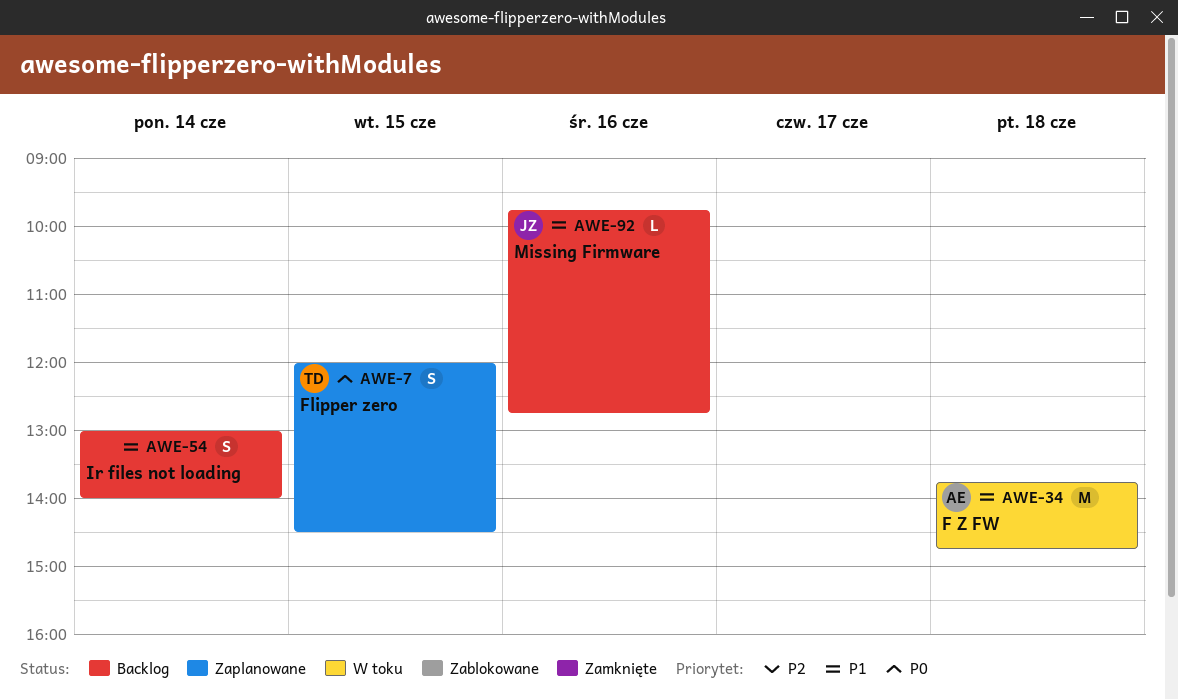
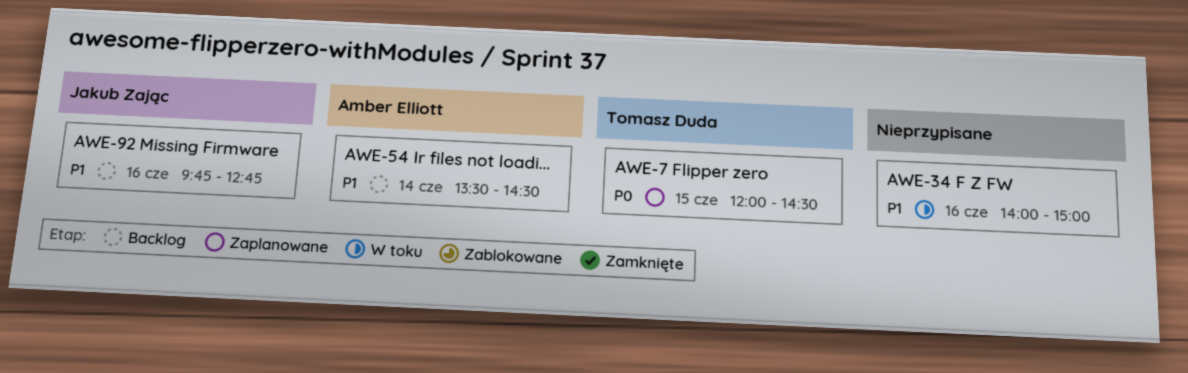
AWE-34, owner: Amber Elliott -> none
AWE-34, day: Jun 18 -> Jun 16
AWE-34, begins: 13:45 -> 14:00
AWE-34, ends: 14:45 -> 15:00
AWE-54, owner: none -> Amber Elliott
AWE-54, begins: 13:00 -> 13:30
AWE-54, ends: 14:00 -> 14:30

